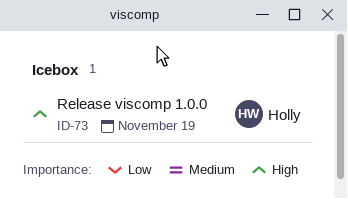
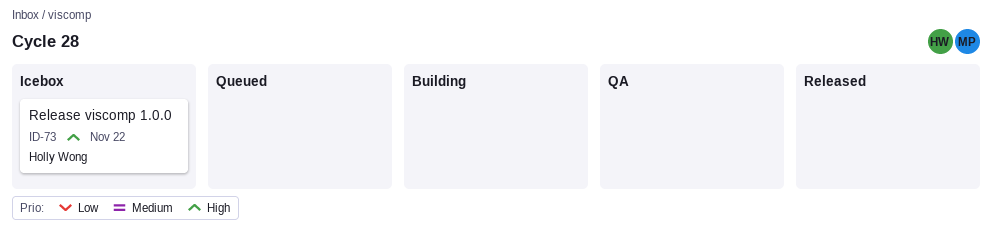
ID-73, due: Nov 19 -> Nov 22

